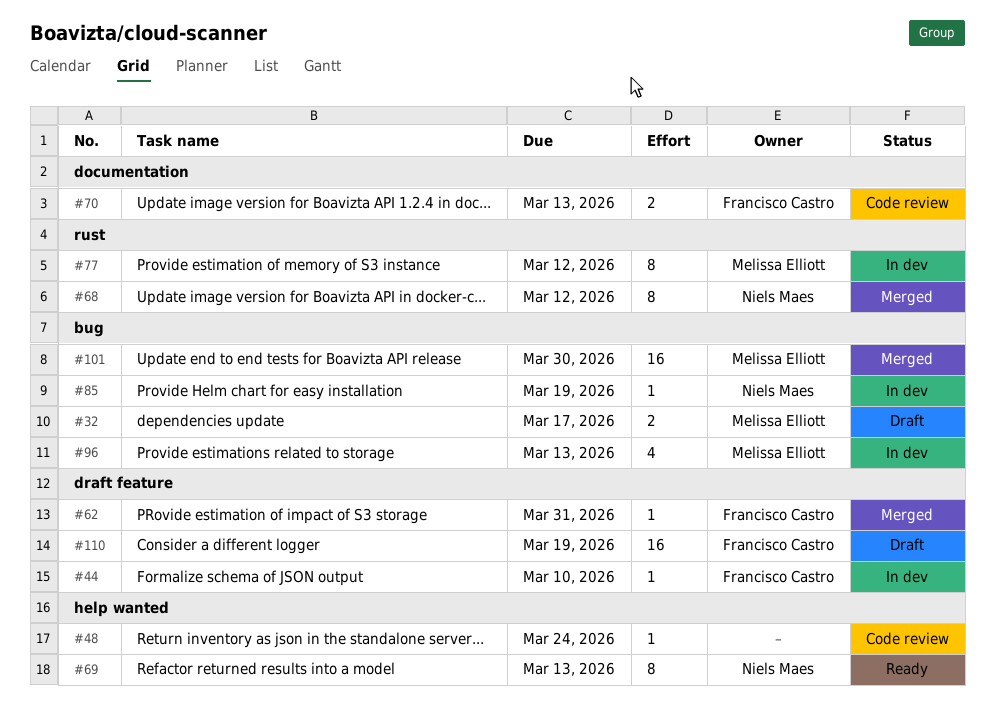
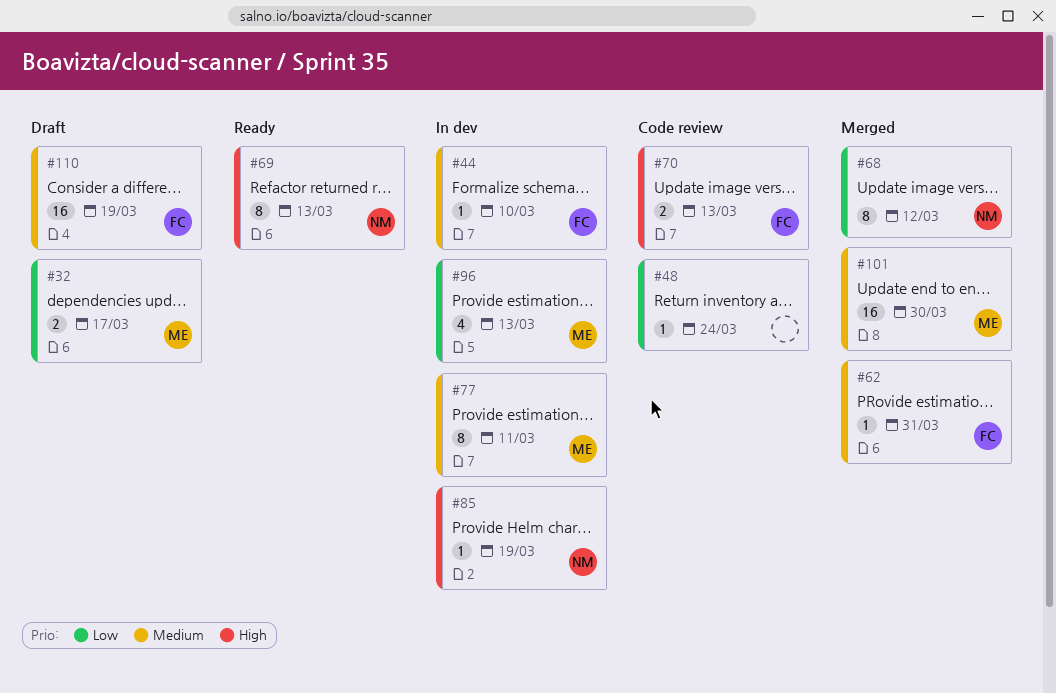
#77, due: Mar 12 -> Mar 11

